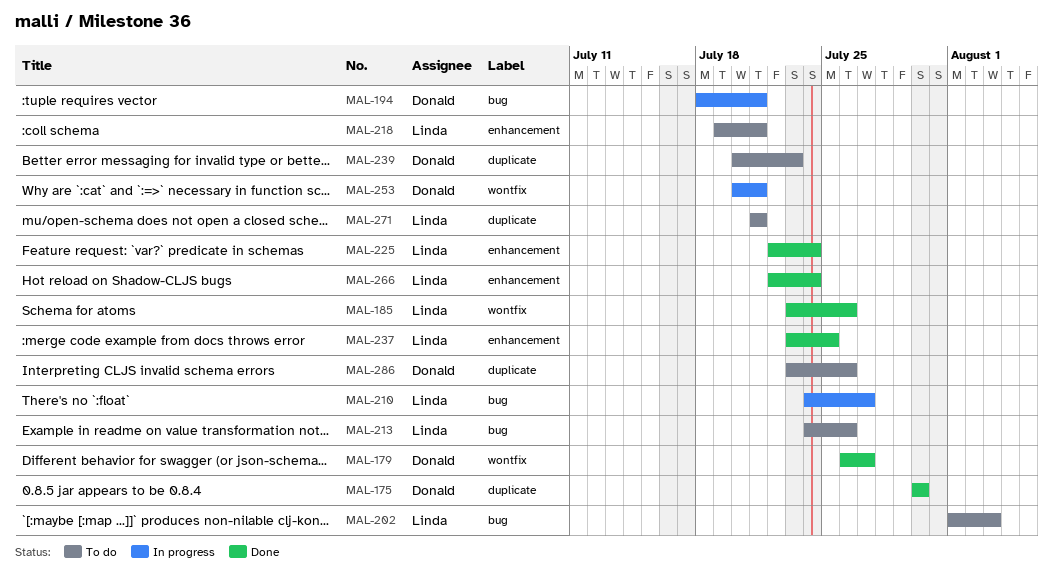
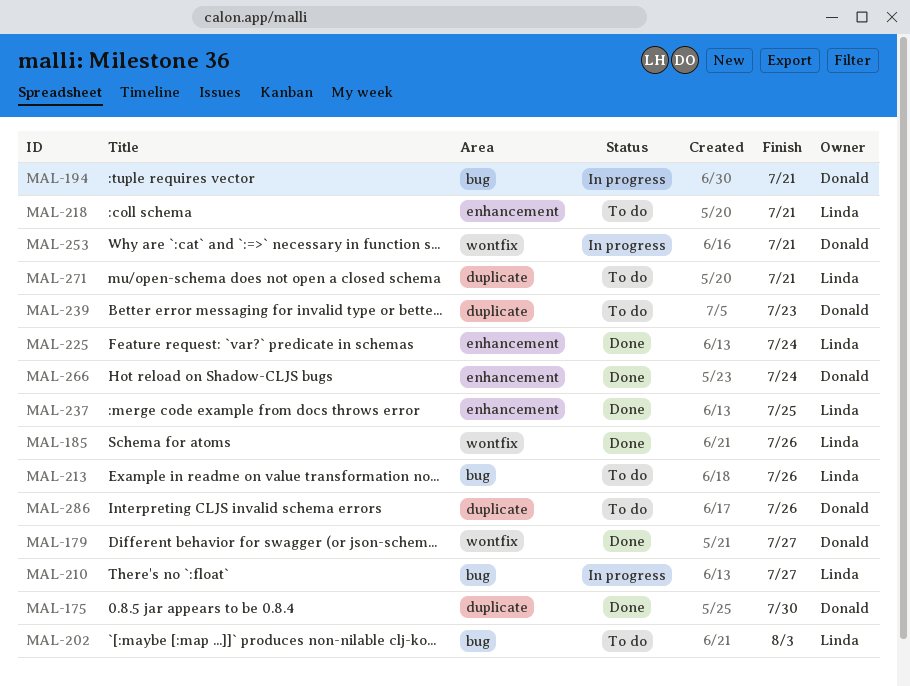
MAL-266, owner: Linda -> Donald

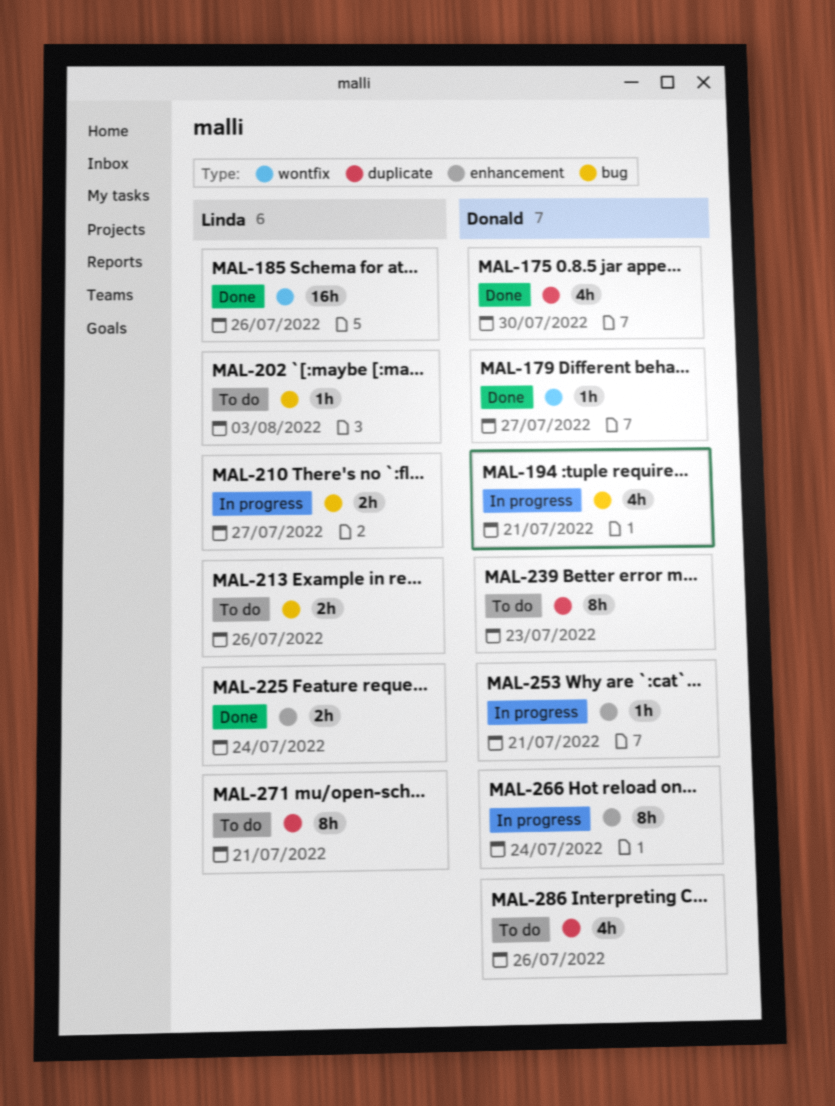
MAL-218: present -> none
MAL-237: present -> none
MAL-253, label: wontfix -> enhancement
MAL-266, status: Done -> In progress

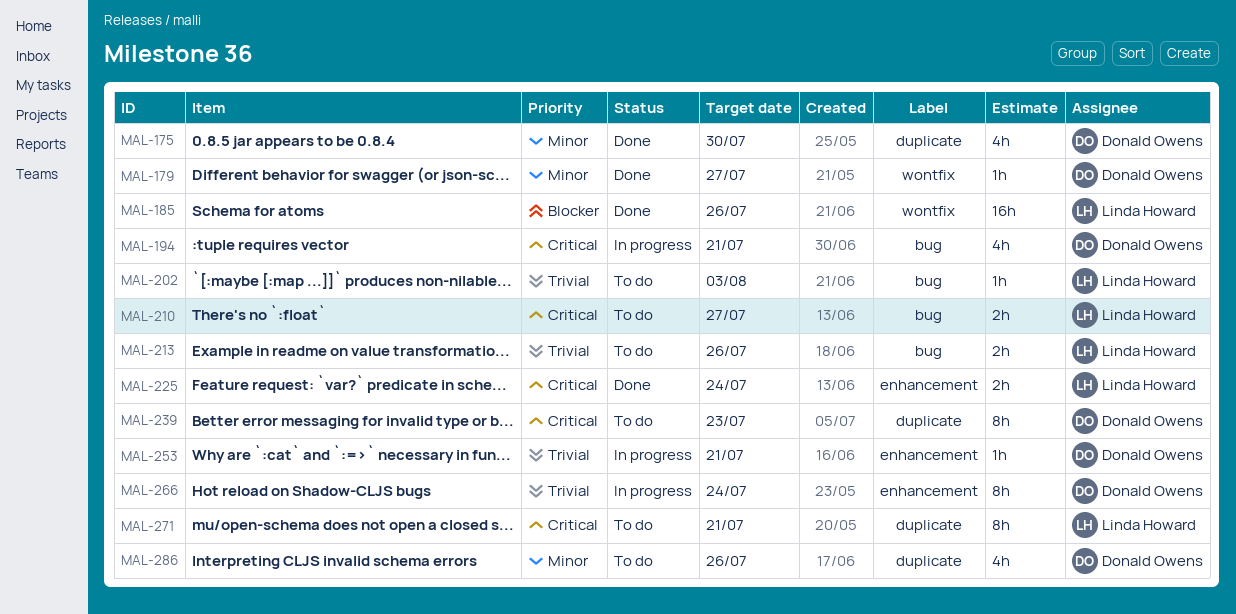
MAL-210, status: In progress -> To do

